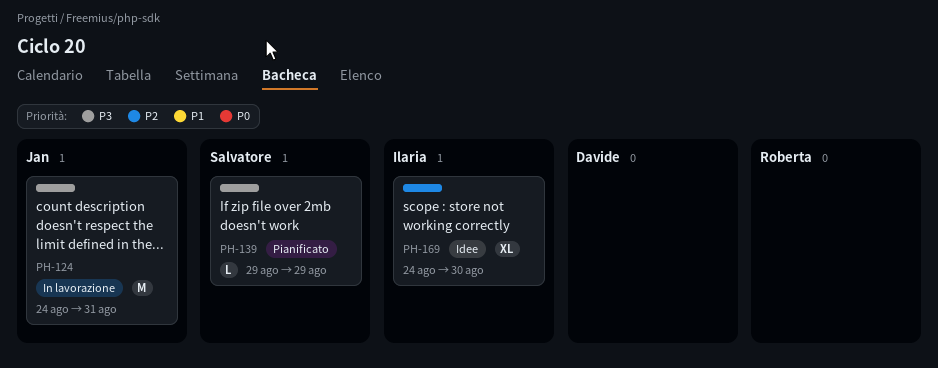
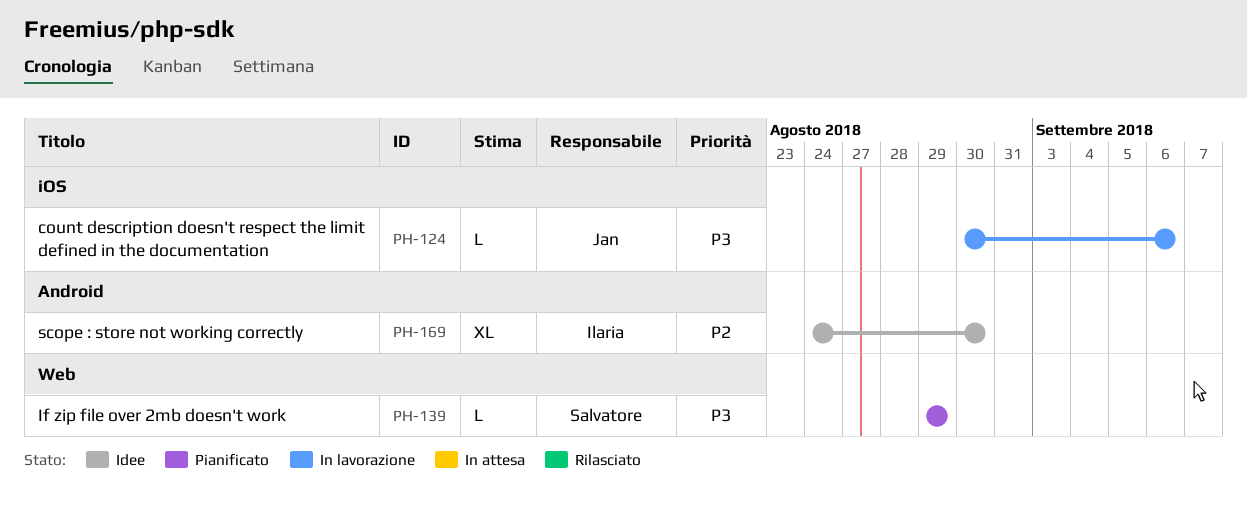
PH-124, estimate: M -> L
PH-124, start: Aug 24 -> Aug 30
PH-124, due: Aug 31 -> Sep 6

